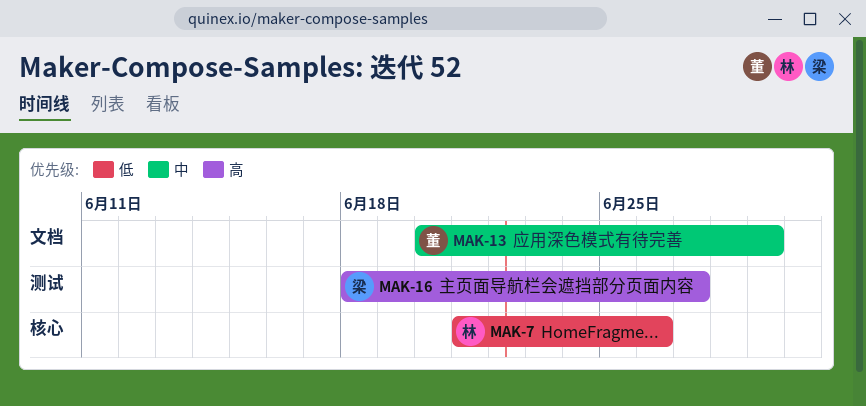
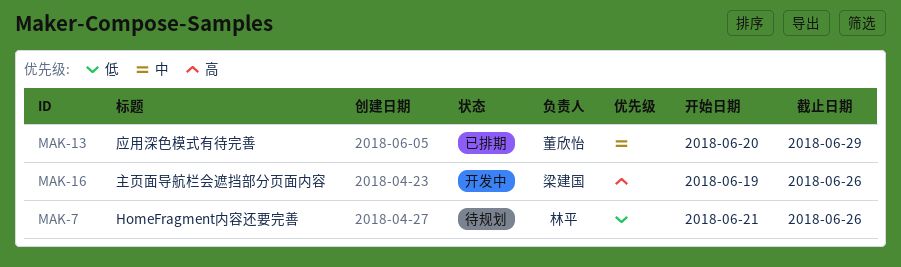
MAK-16, start: Jun 18 -> Jun 19
MAK-16, due: Jun 27 -> Jun 26

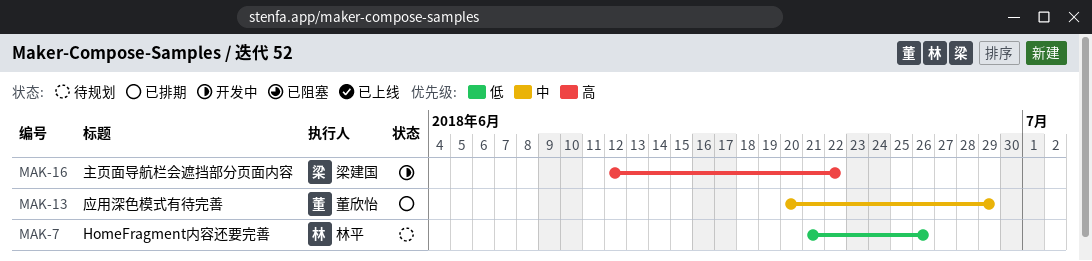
MAK-16, start: Jun 19 -> Jun 12
MAK-16, due: Jun 26 -> Jun 22

